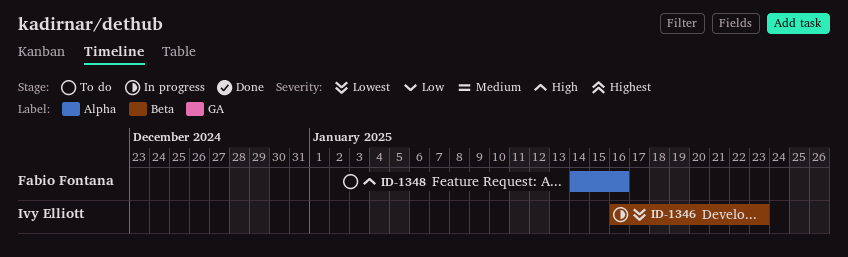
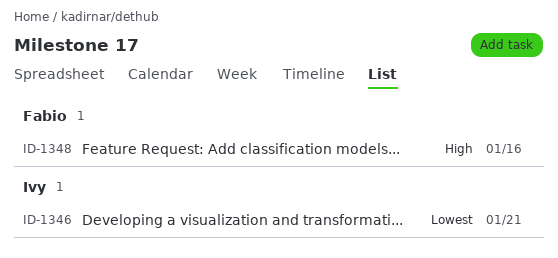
ID-1346, due: Jan 23 -> Jan 21

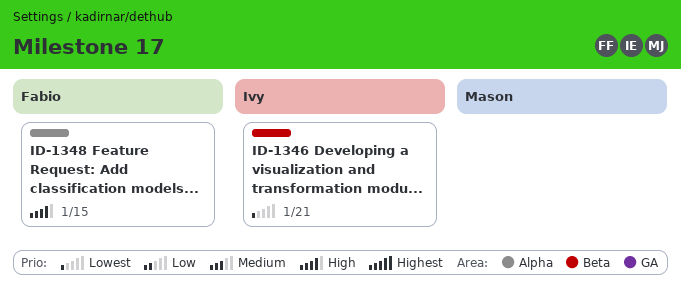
ID-1348, due: Jan 16 -> Jan 15

